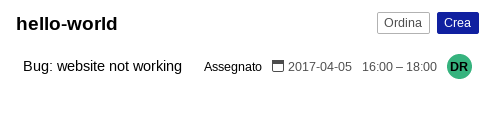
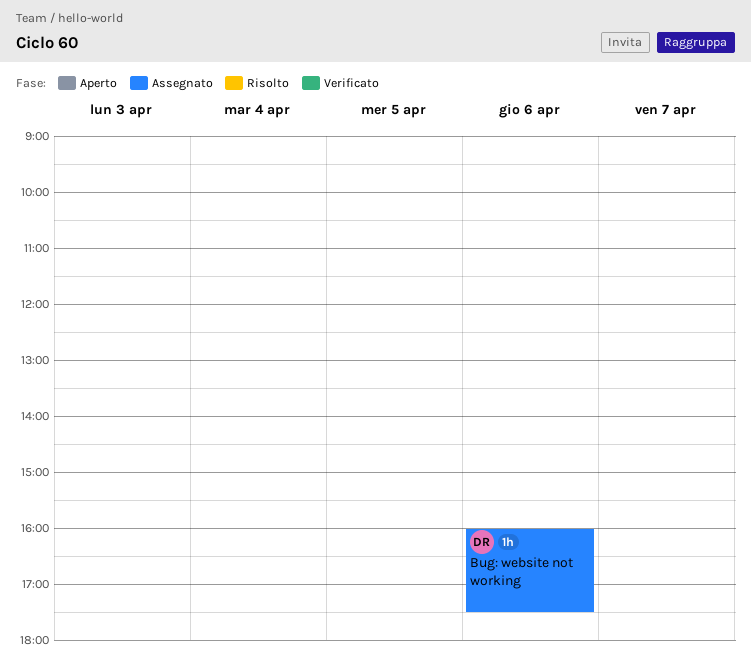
Bug: website not working, day: Apr 5 -> Apr 6
Bug: website not working, ends: 18:00 -> 17:30

